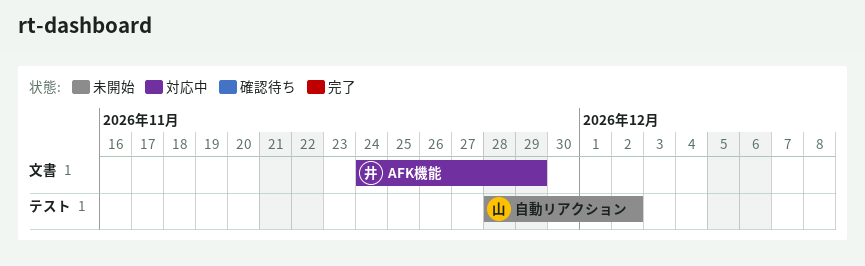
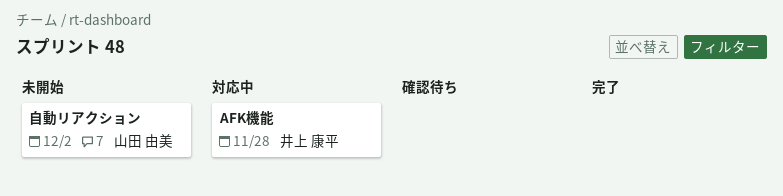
AFK機能, due: Nov 29 -> Nov 28

